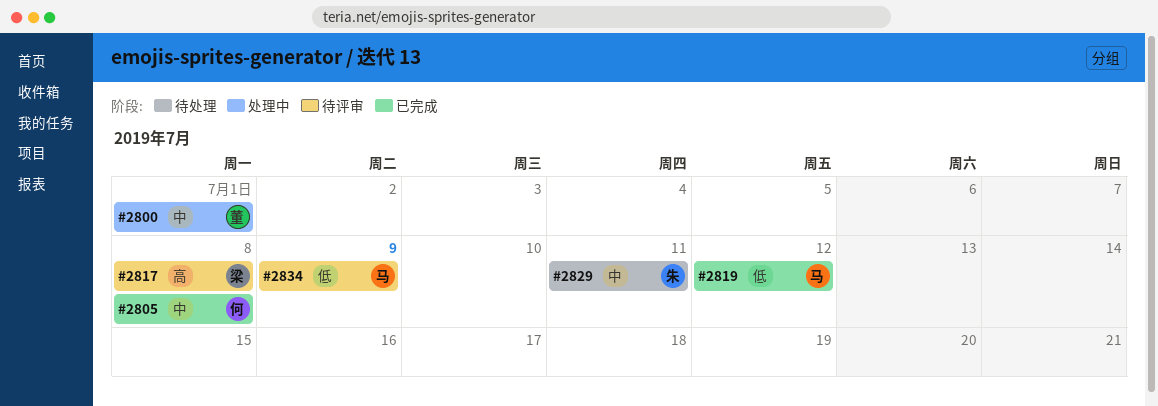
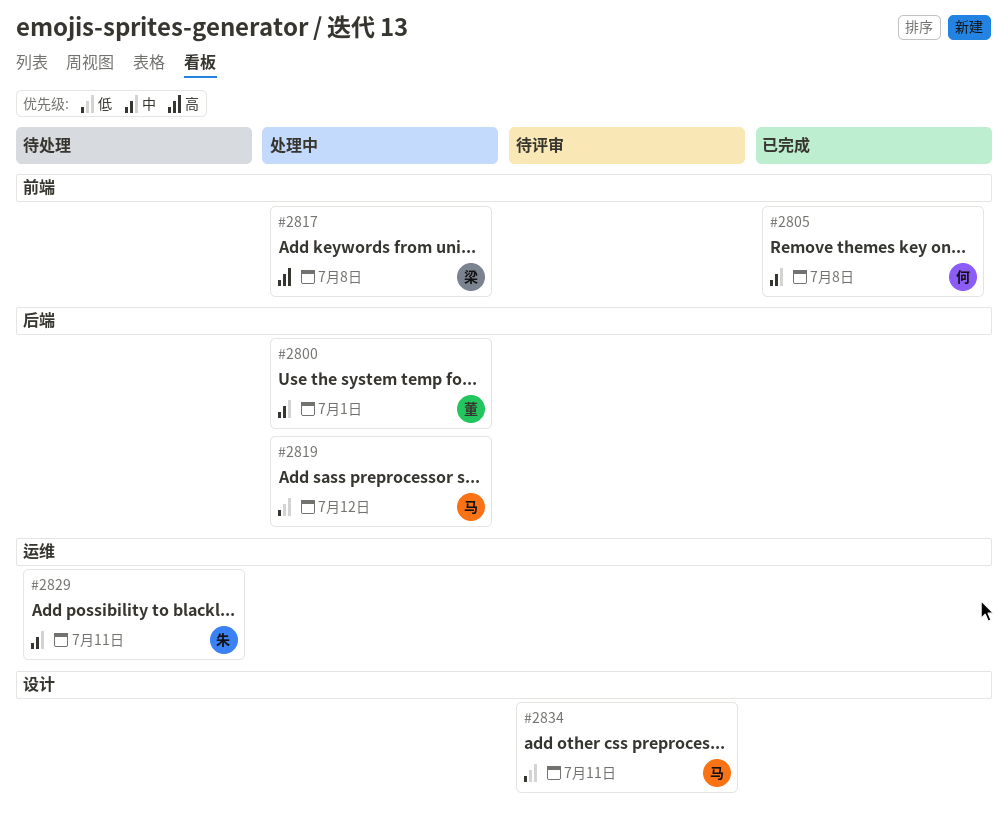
#2817, status: 待评审 -> 处理中
#2819, status: 已完成 -> 处理中
#2834, due: Jul 9 -> Jul 11

